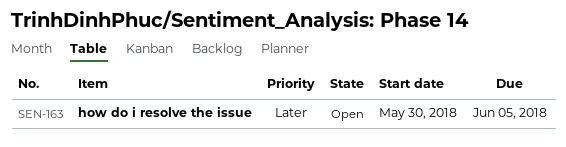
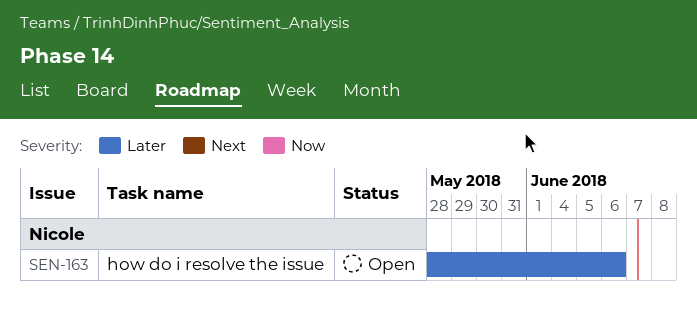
SEN-163, start: May 30 -> May 28
SEN-163, due: Jun 5 -> Jun 6

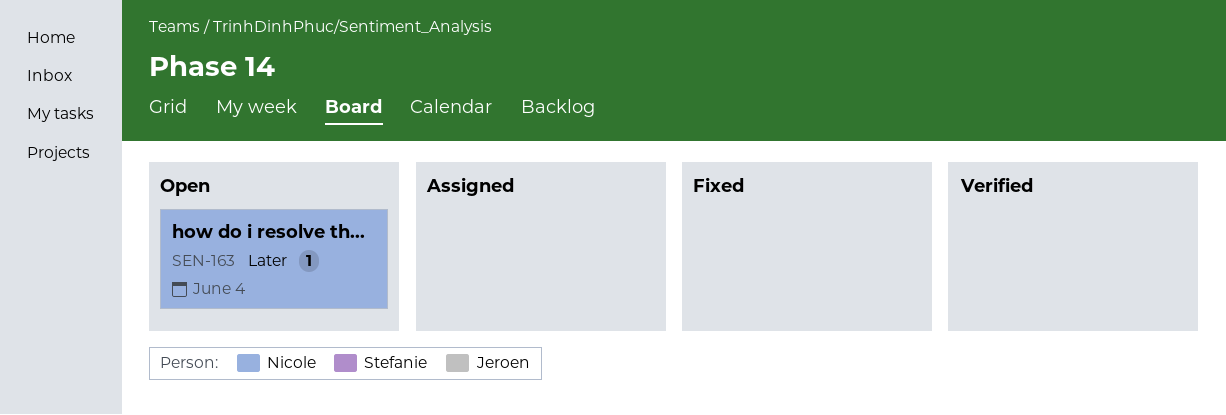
SEN-163, due: Jun 6 -> Jun 4

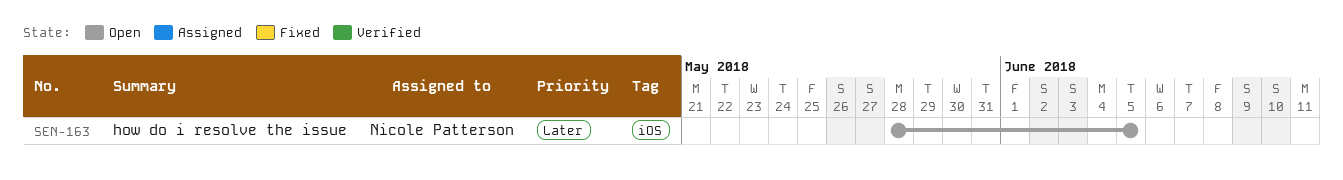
SEN-163, due: Jun 4 -> Jun 5

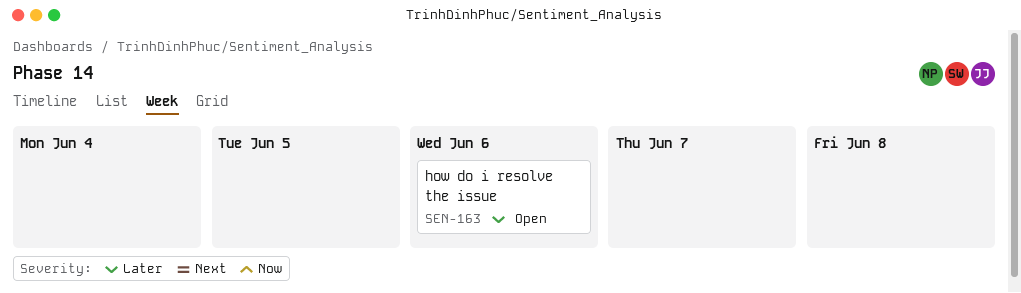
SEN-163, due: Jun 5 -> Jun 6

